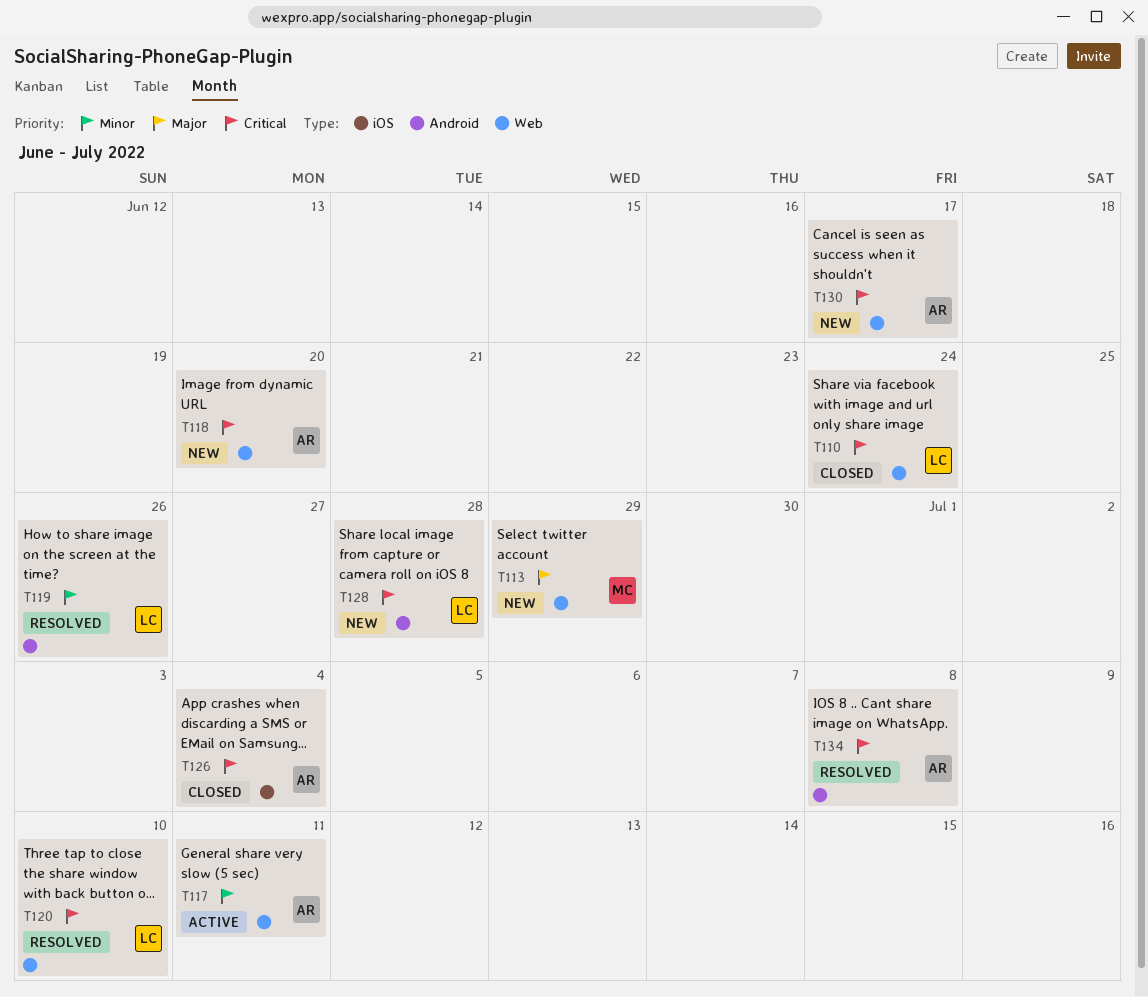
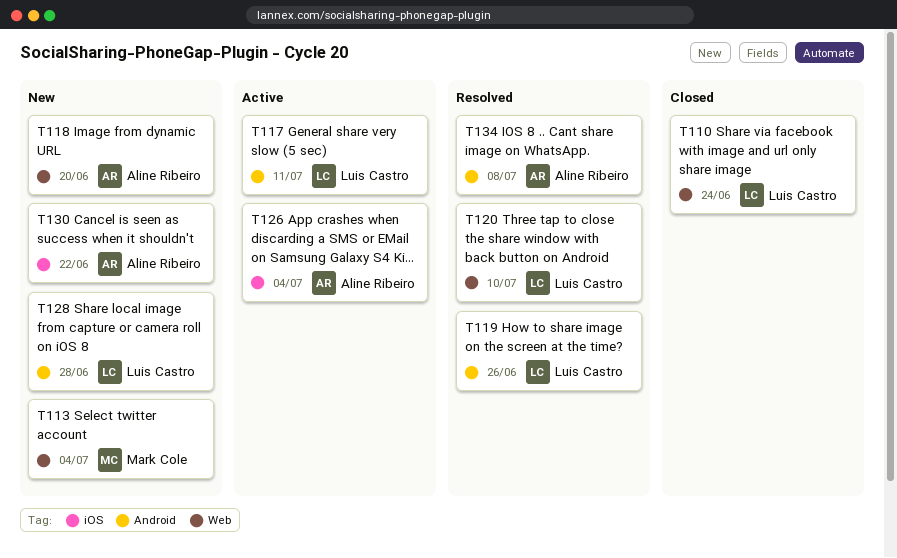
T113, due: Jun 29 -> Jul 4
T117, owner: Aline Ribeiro -> Luis Castro
T117, label: Web -> Android
T126, status: Closed -> Active
T130, label: Web -> iOS
T130, due: Jun 17 -> Jun 22

